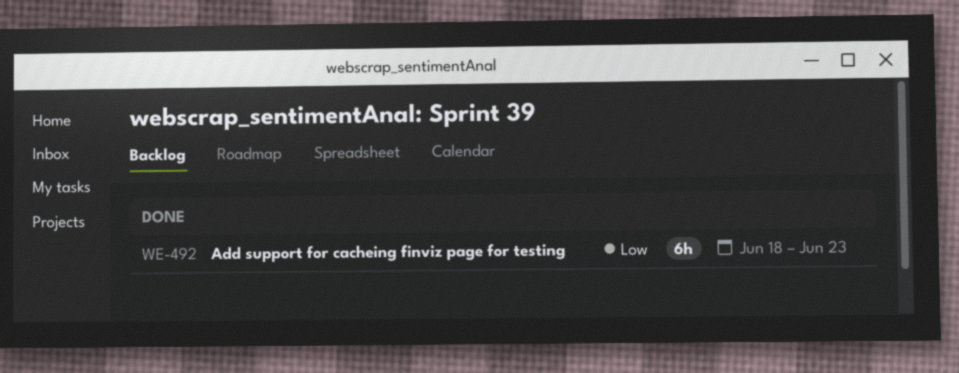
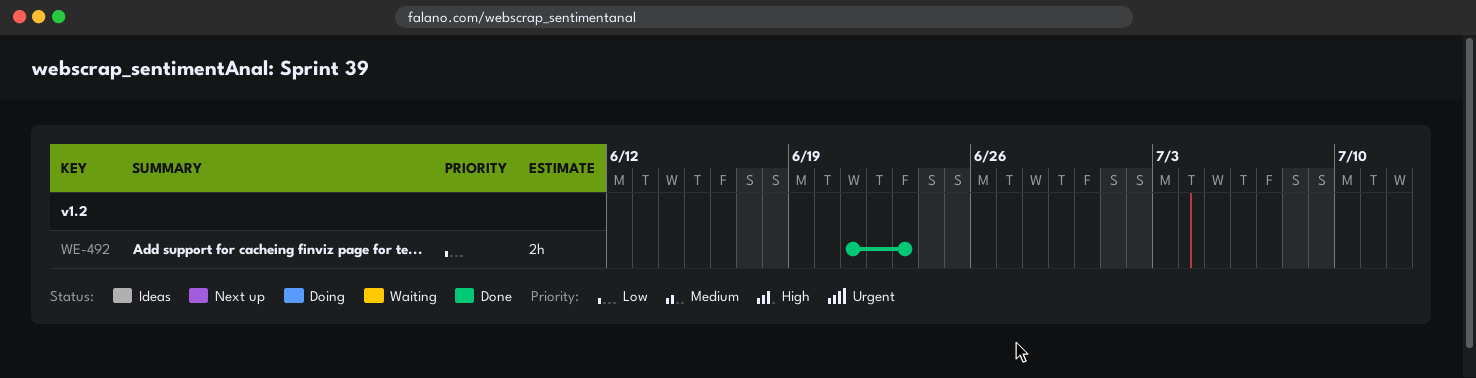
WE-492, estimate: 6h -> 2h
WE-492, start: Jun 18 -> Jun 21

